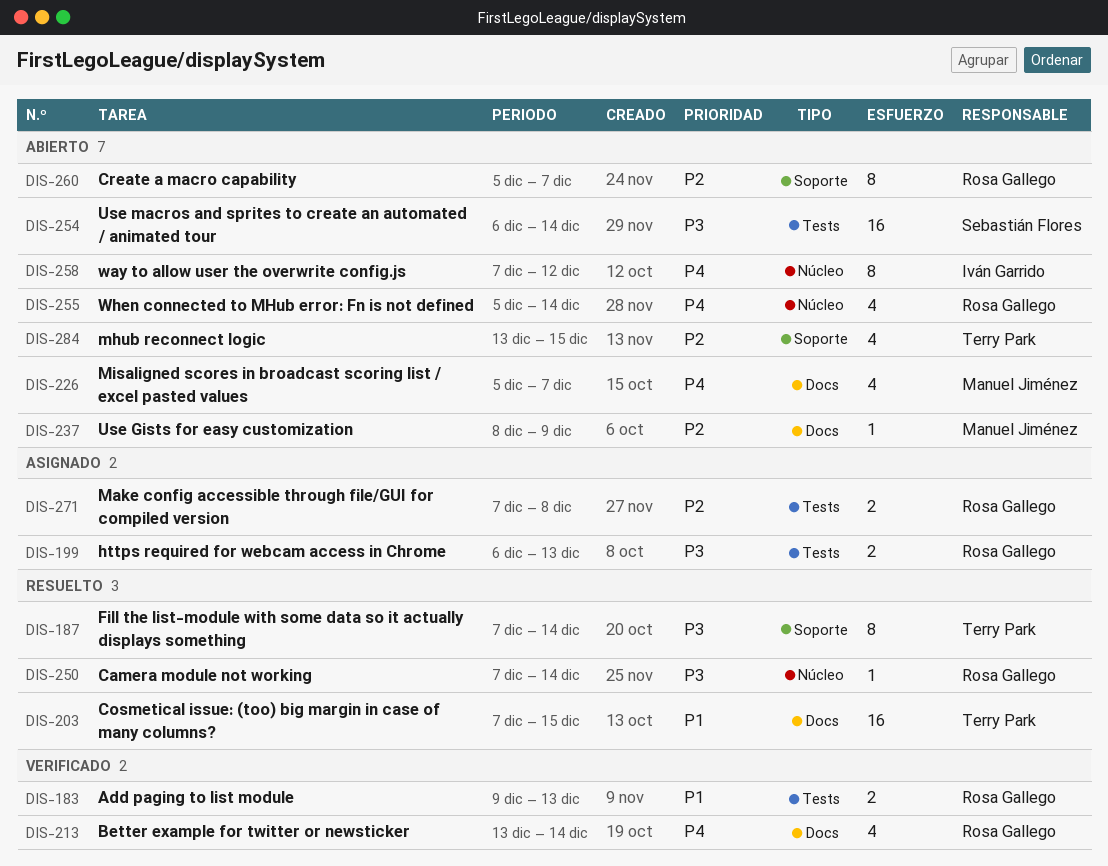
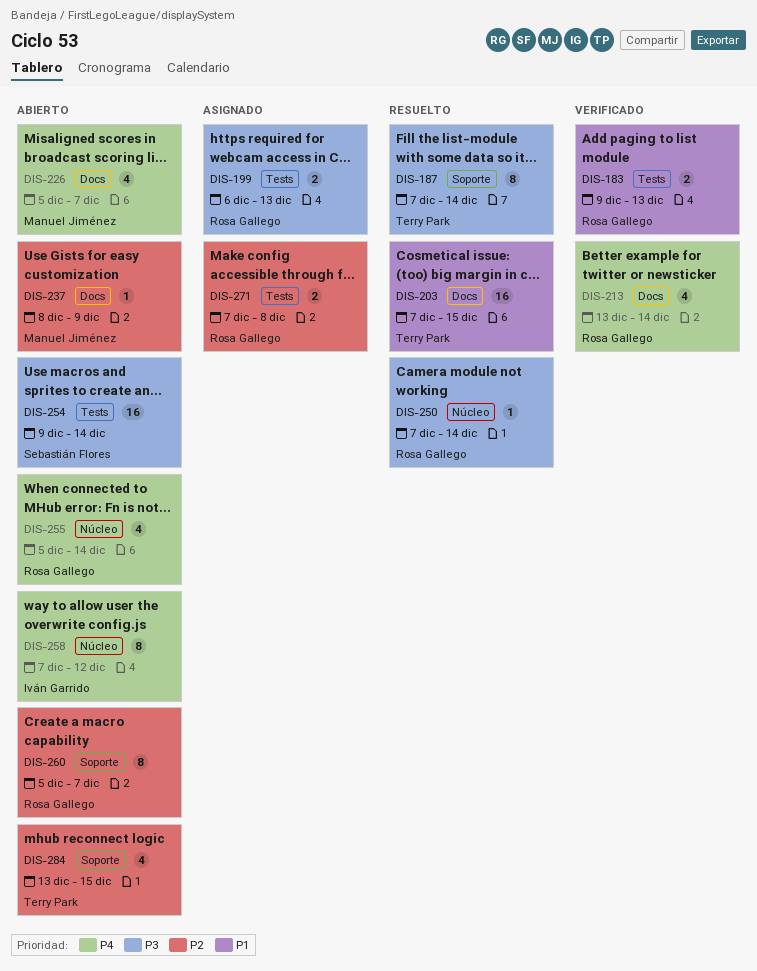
DIS-254, start: Dec 6 -> Dec 9

